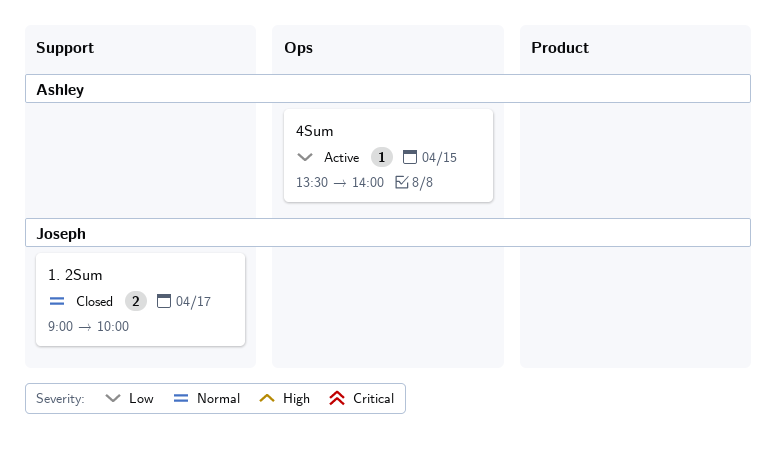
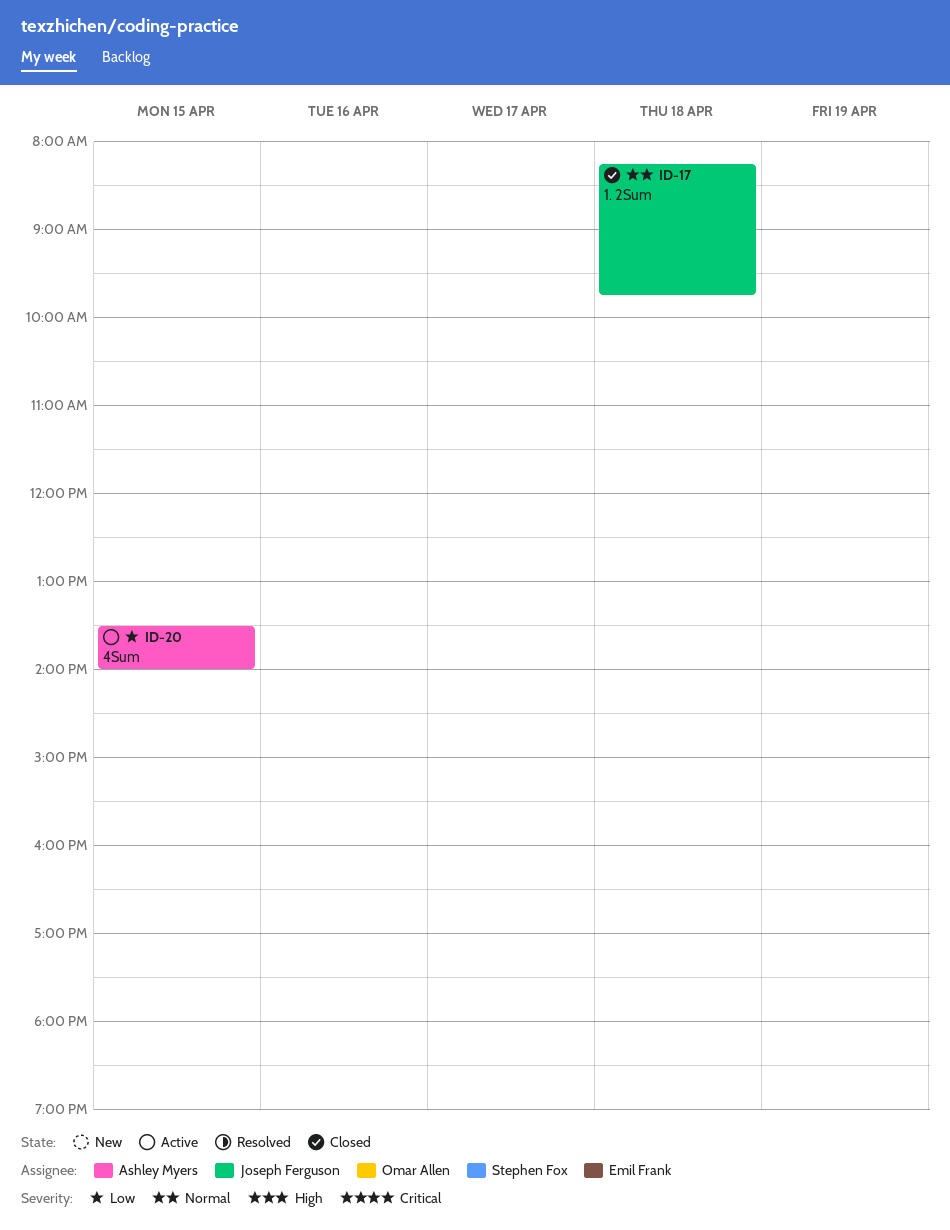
1. 2Sum, day: Apr 17 -> Apr 18
1. 2Sum, begins: 09:00 -> 08:15
1. 2Sum, ends: 10:00 -> 09:45

